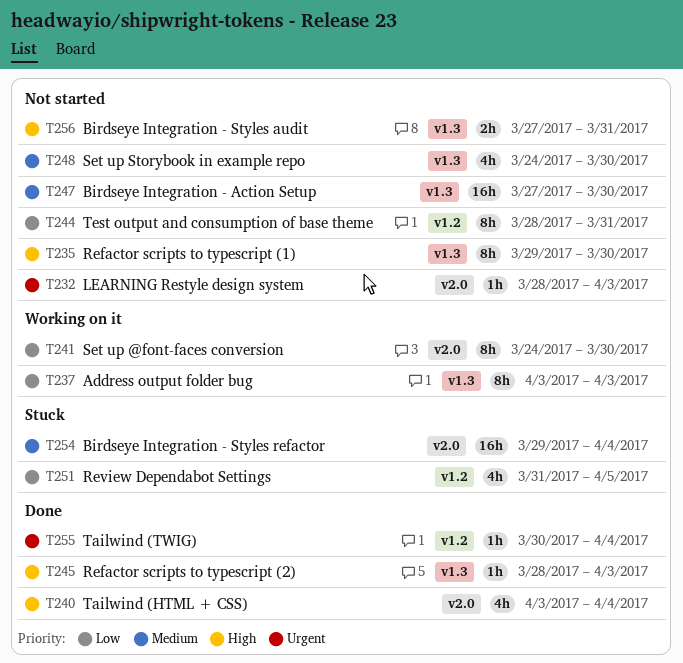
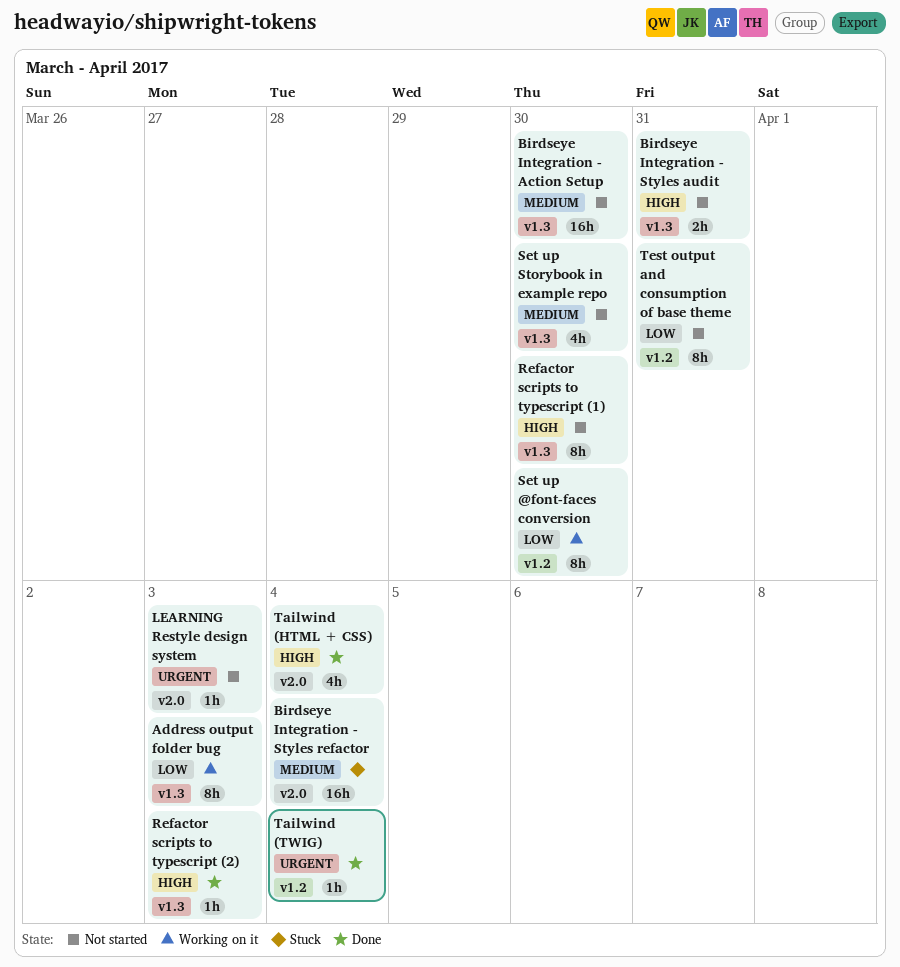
Review Dependabot Settings: present -> none
Set up @font-faces conversion, label: v2.0 -> v1.2

